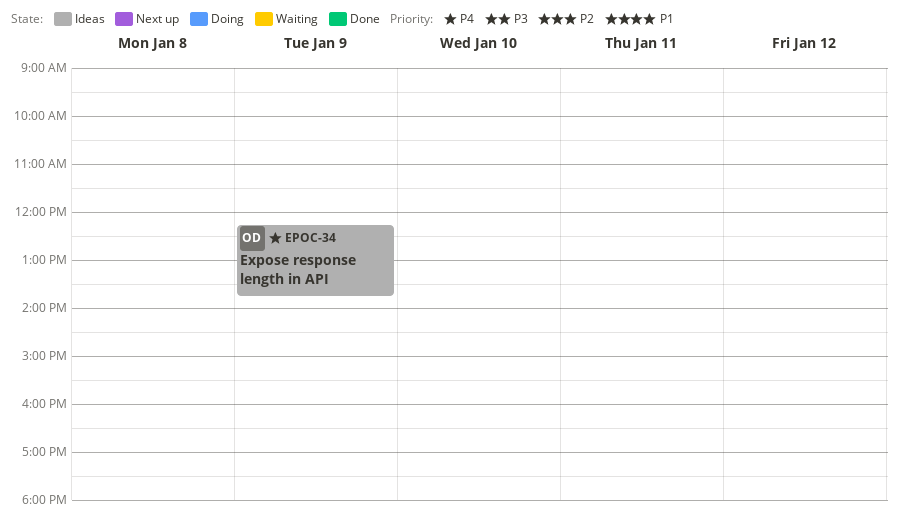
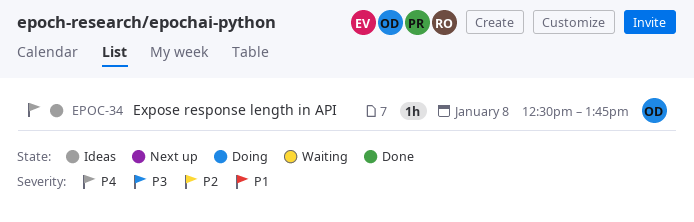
EPOC-34, day: Jan 9 -> Jan 8
EPOC-34, begins: 12:15 -> 12:30

